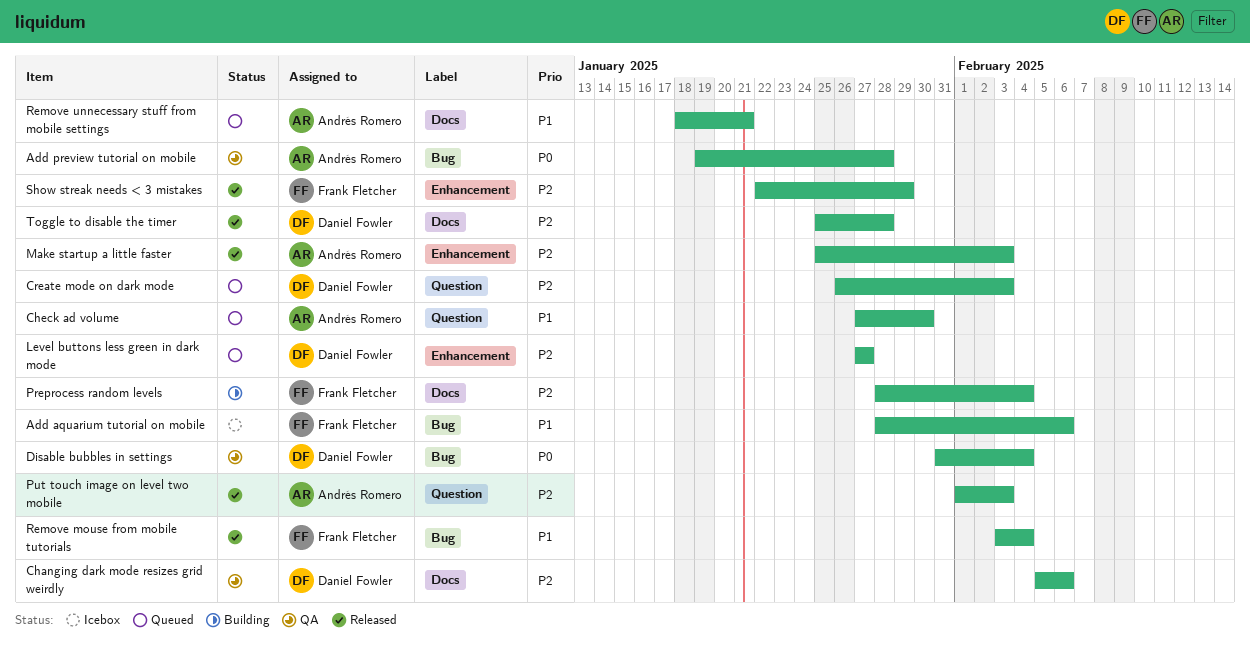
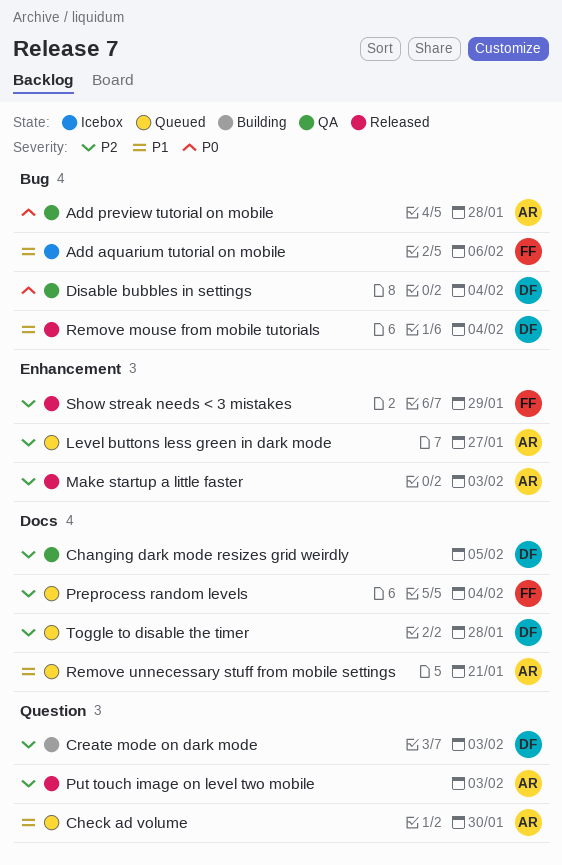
Changing dark mode resizes grid weirdly, due: Feb 6 -> Feb 5
Create mode on dark mode, status: Queued -> Building
Level buttons less green in dark mode, owner: Daniel Fowler -> Andrés Romero
Preprocess random levels, status: Building -> Queued
Remove mouse from mobile tutorials, owner: Frank Fletcher -> Daniel Fowler
Toggle to disable the timer, status: Released -> Queued

